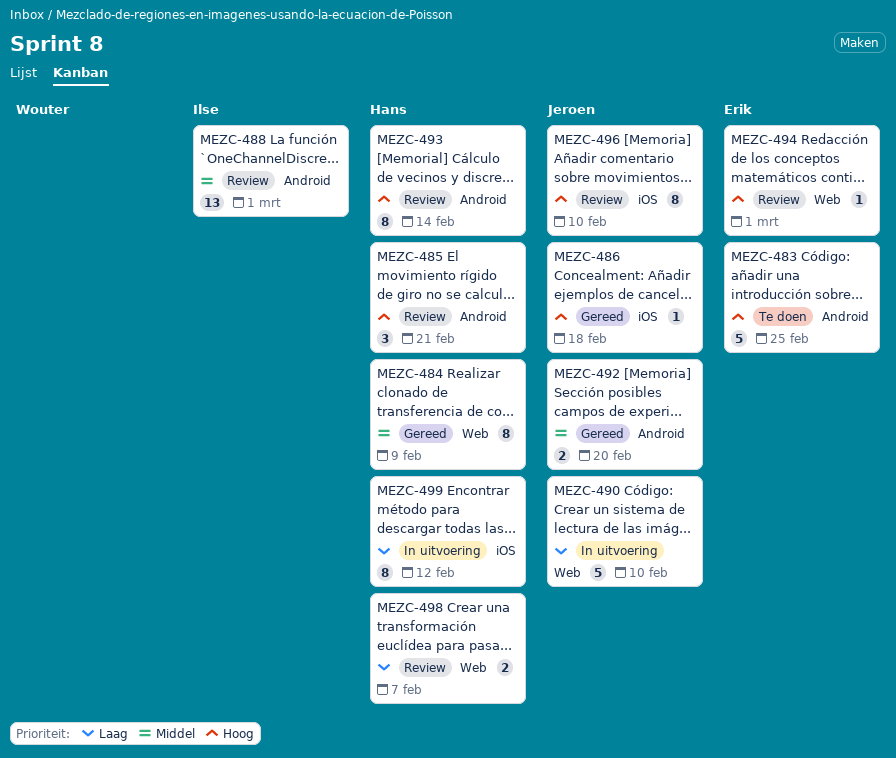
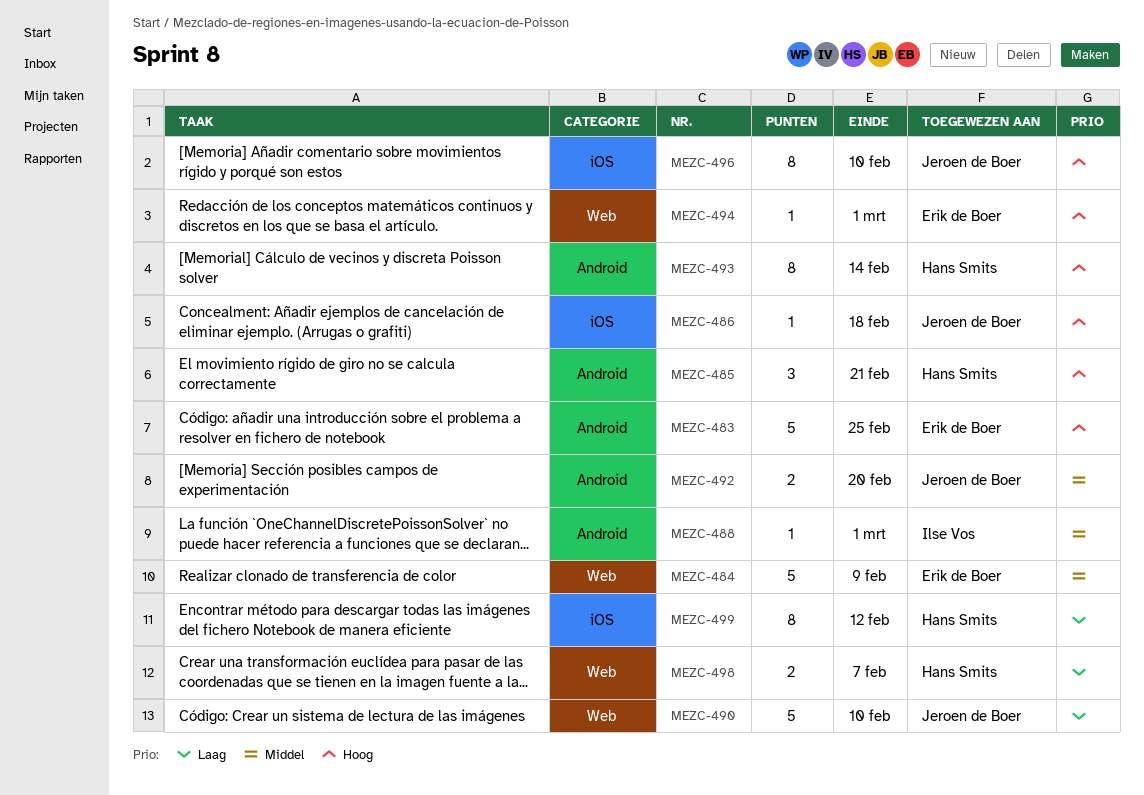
MEZC-484, owner: Hans Smits -> Erik de Boer
MEZC-484, estimate: 8 -> 5
MEZC-488, estimate: 13 -> 1

